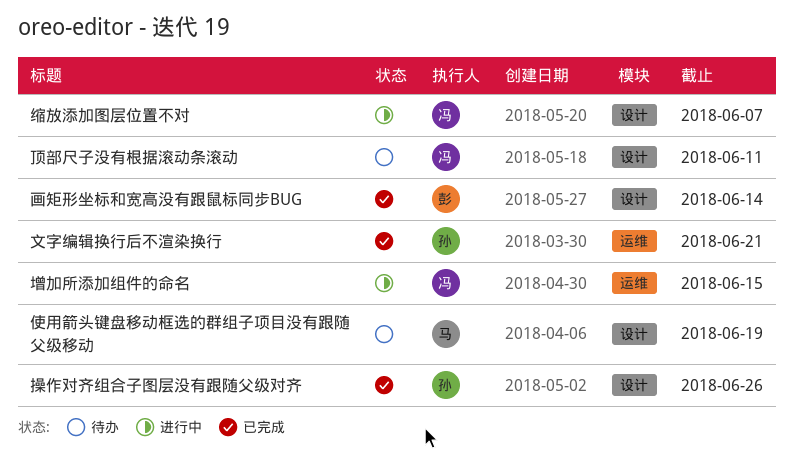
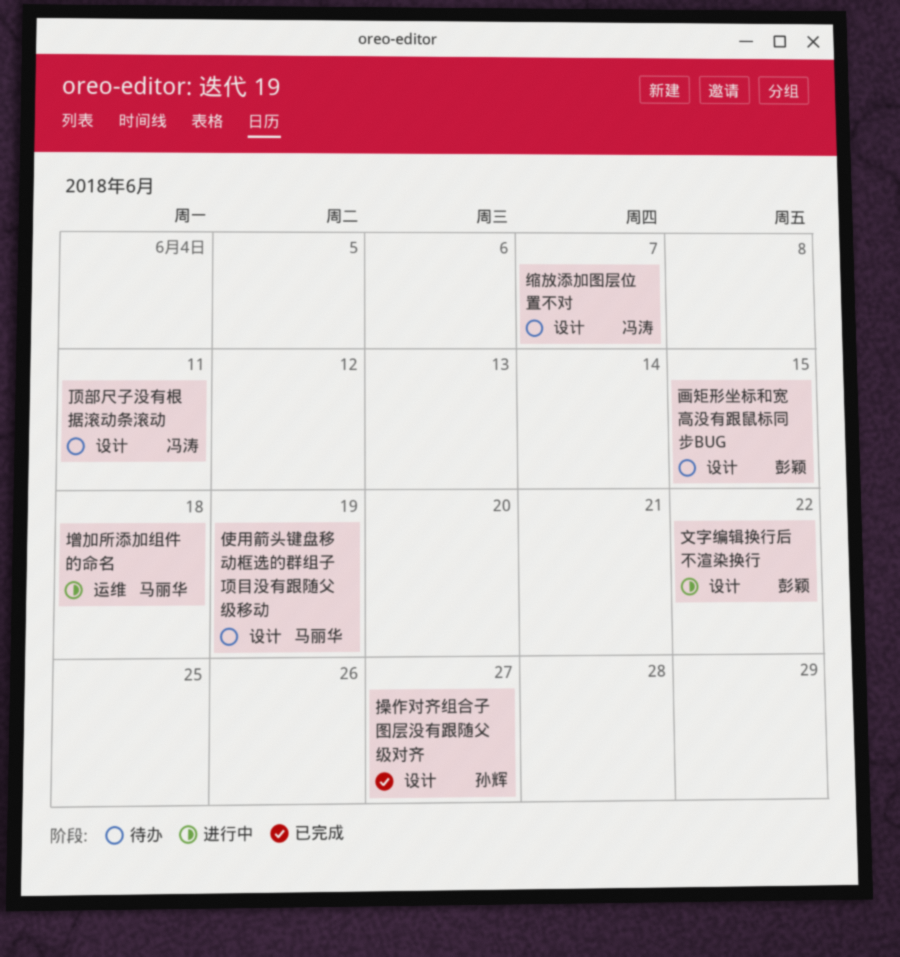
增加所添加组件的命名, owner: 冯涛 -> 马丽华
增加所添加组件的命名, due: Jun 15 -> Jun 18
操作对齐组合子图层没有跟随父级对齐, due: Jun 26 -> Jun 27
文字编辑换行后不渲染换行, status: 已完成 -> 进行中
文字编辑换行后不渲染换行, owner: 孙辉 -> 彭颖
文字编辑换行后不渲染换行, label: 运维 -> 设计
文字编辑换行后不渲染换行, due: Jun 21 -> Jun 22
画矩形坐标和宽高没有跟鼠标同步BUG, status: 已完成 -> 待办
画矩形坐标和宽高没有跟鼠标同步BUG, due: Jun 14 -> Jun 15
缩放添加图层位置不对, status: 进行中 -> 待办

